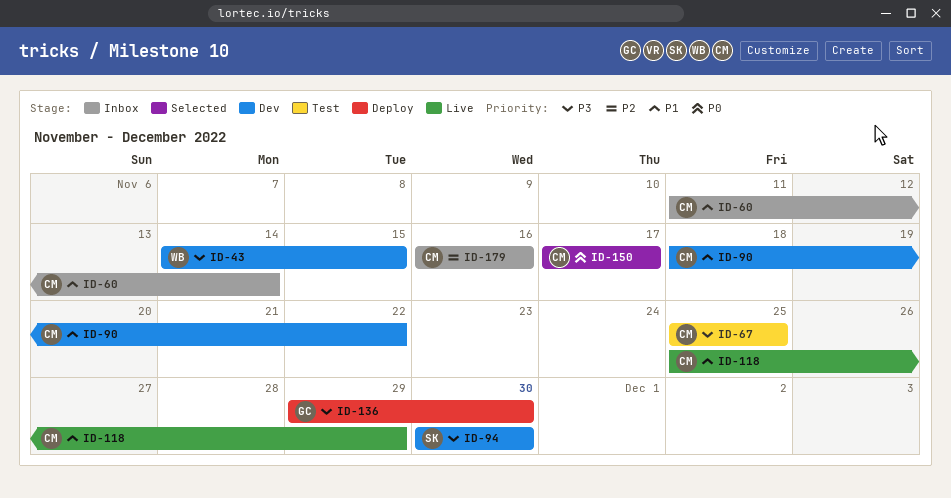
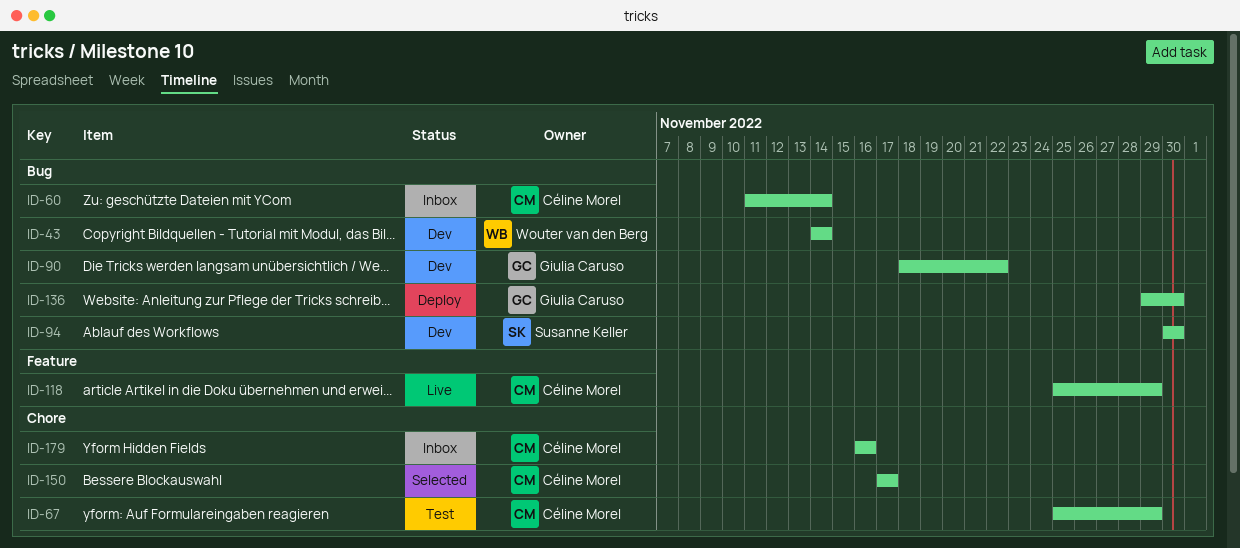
ID-43, due: Nov 15 -> Nov 14
ID-67, due: Nov 25 -> Nov 29
ID-90, owner: Céline Morel -> Giulia Caruso

